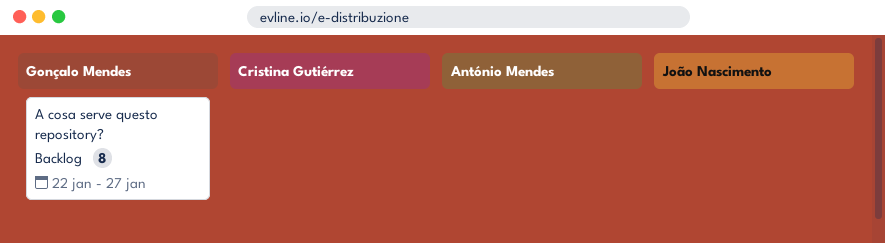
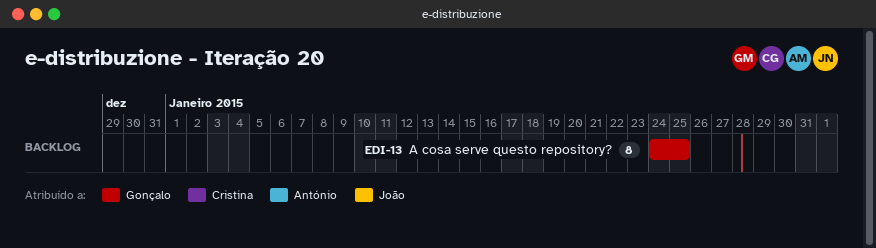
A cosa serve questo repository?, start: Jan 22 -> Jan 24
A cosa serve questo repository?, due: Jan 27 -> Jan 25

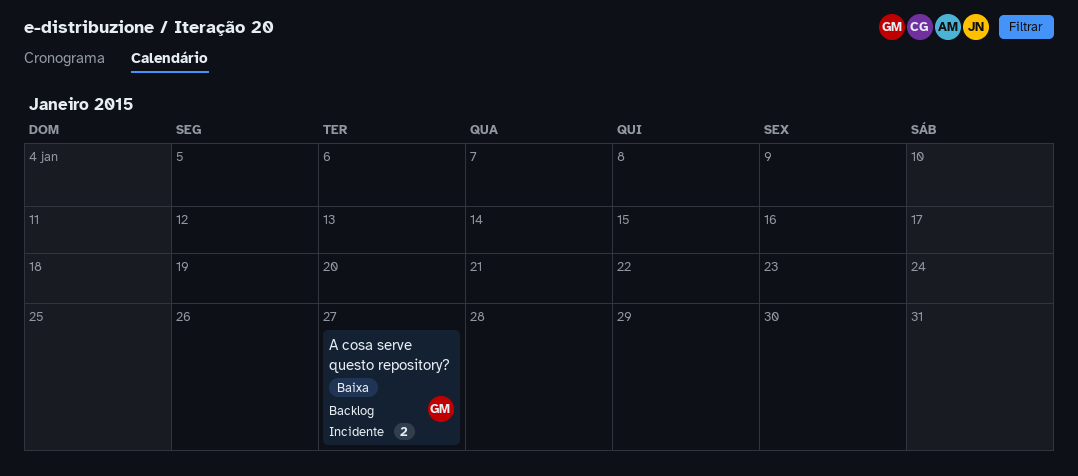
A cosa serve questo repository?, estimate: 8 -> 2
A cosa serve questo repository?, due: Jan 25 -> Jan 27

